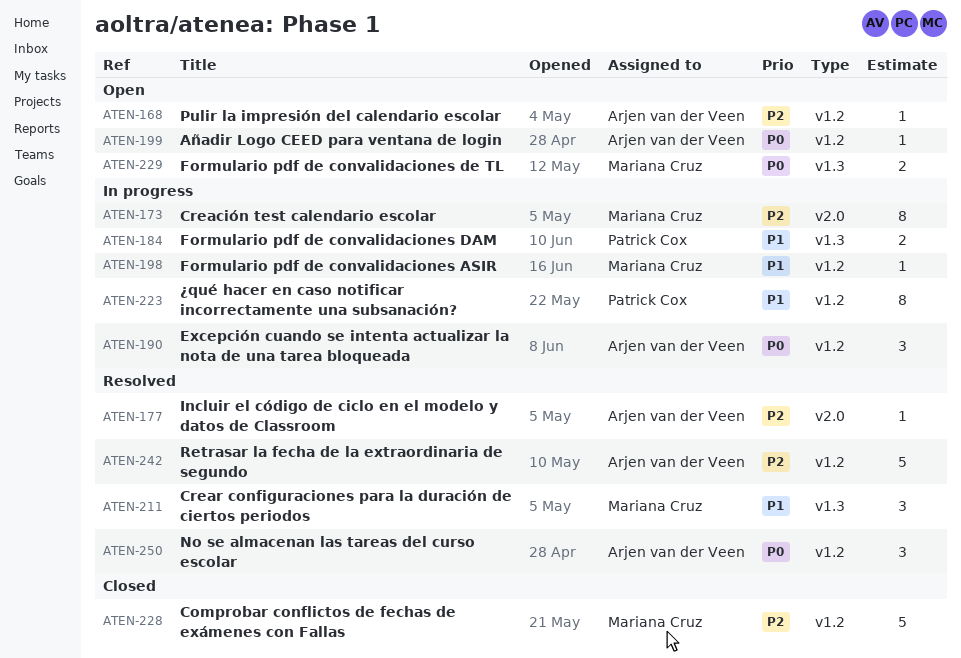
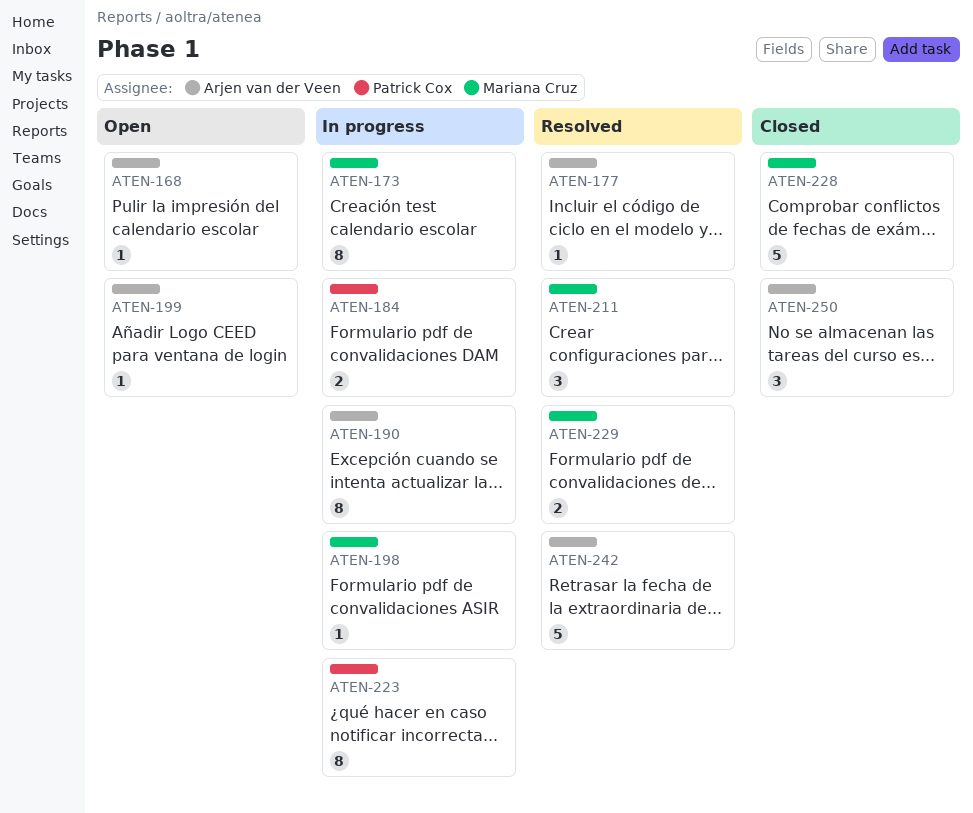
ATEN-190, estimate: 3 -> 8
ATEN-229, status: Open -> Resolved
ATEN-250, status: Resolved -> Closed

